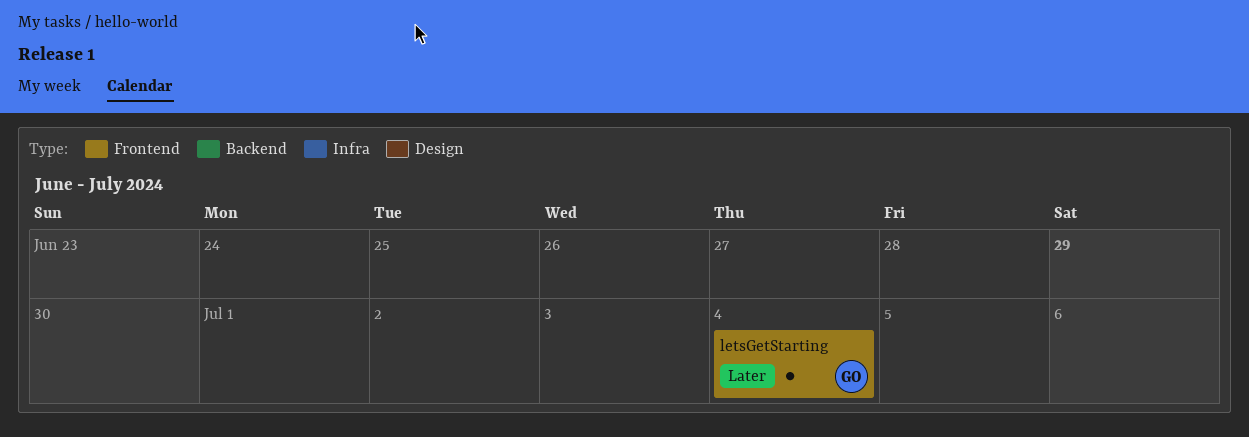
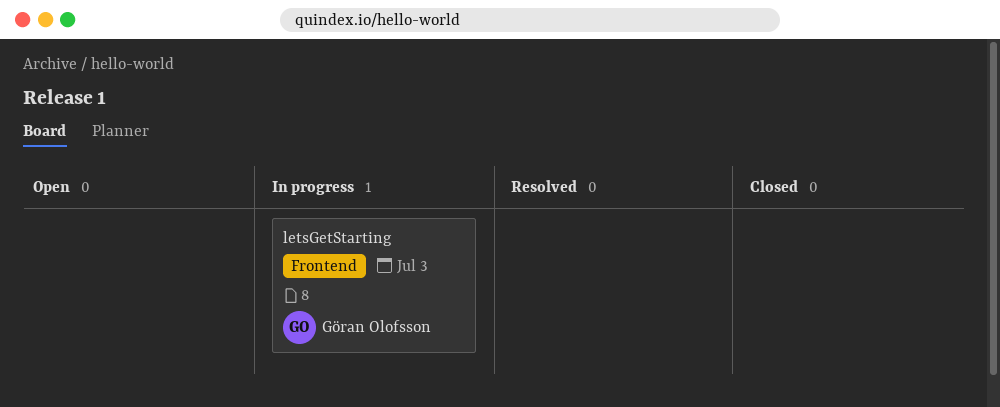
letsGetStarting, due: Jul 4 -> Jul 3

